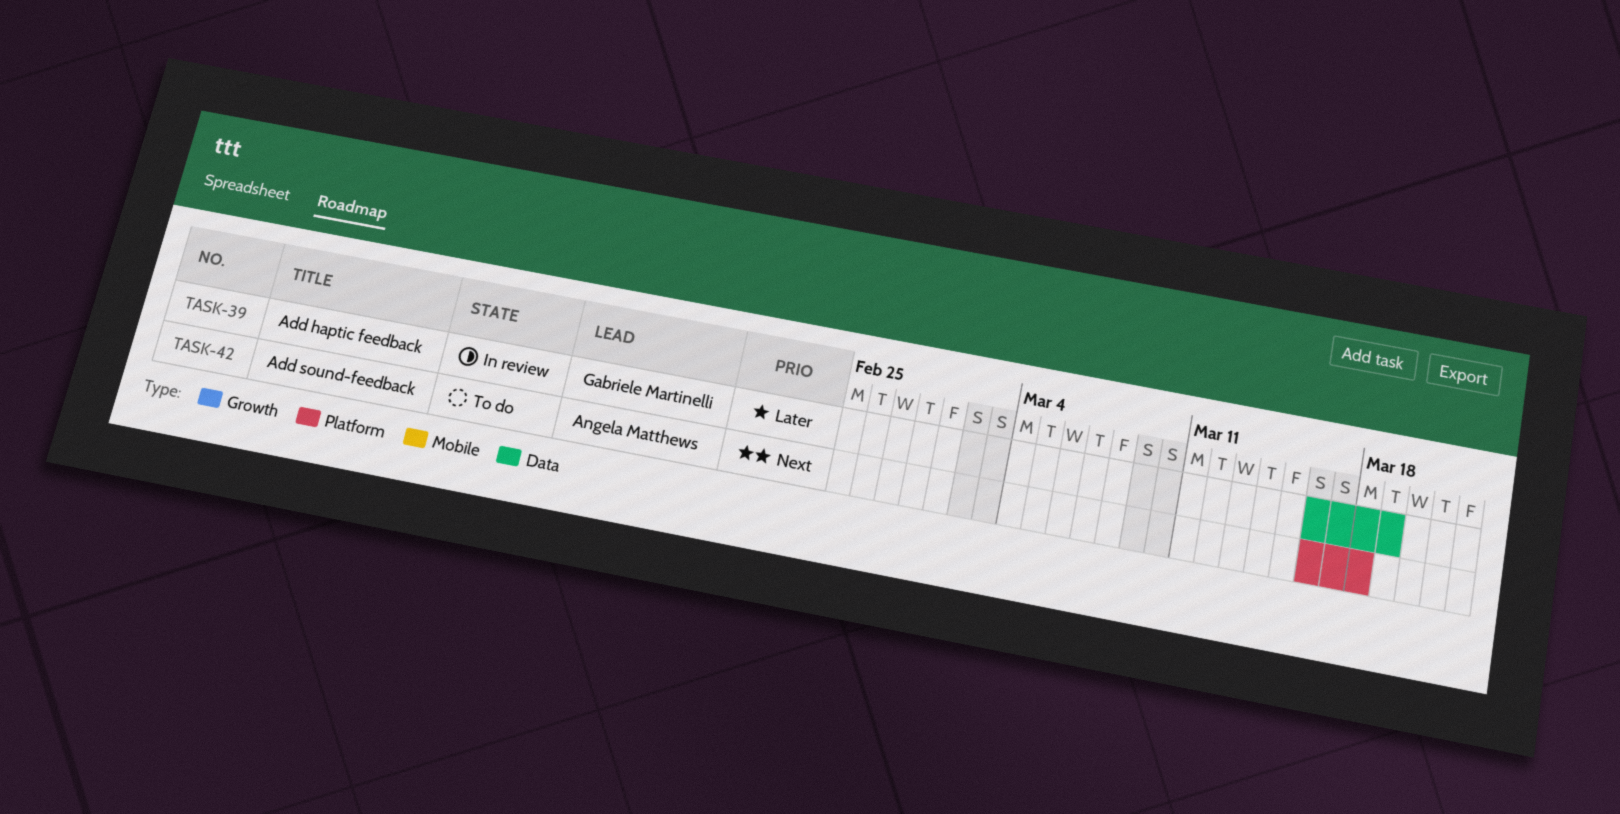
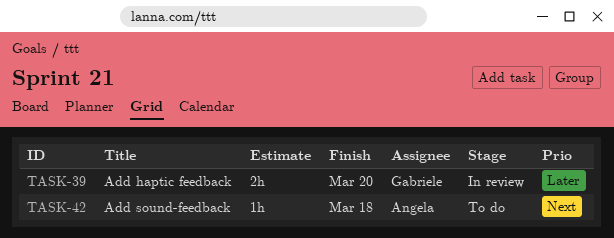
TASK-39, due: Mar 19 -> Mar 20

